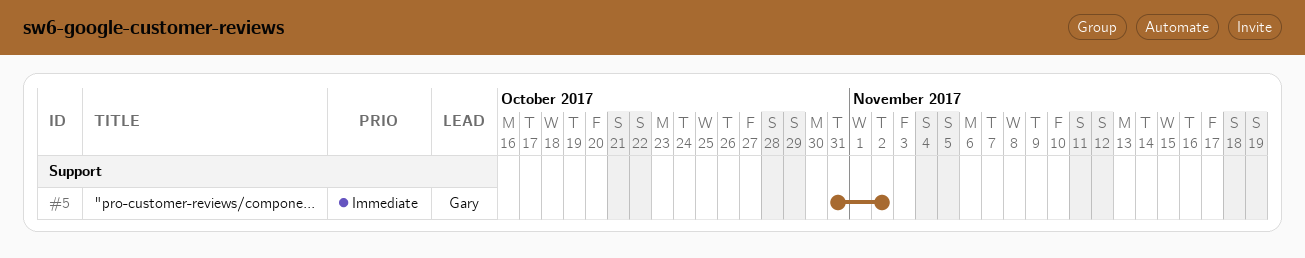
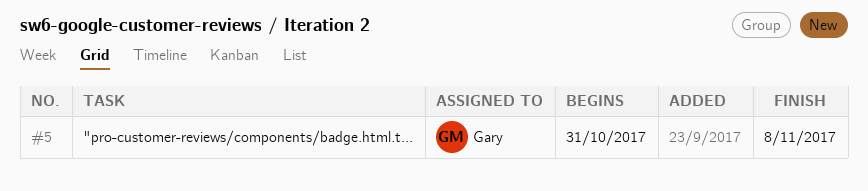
#5, due: Nov 2 -> Nov 8

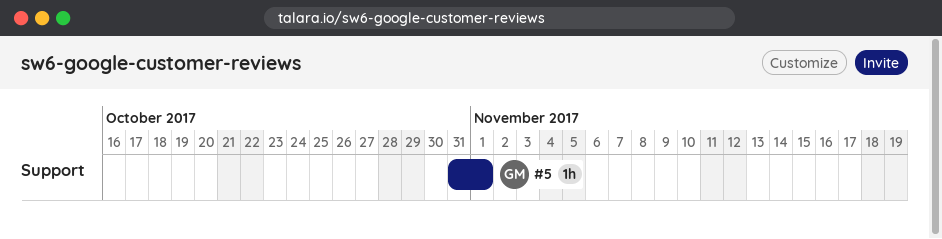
#5, due: Nov 8 -> Nov 1

